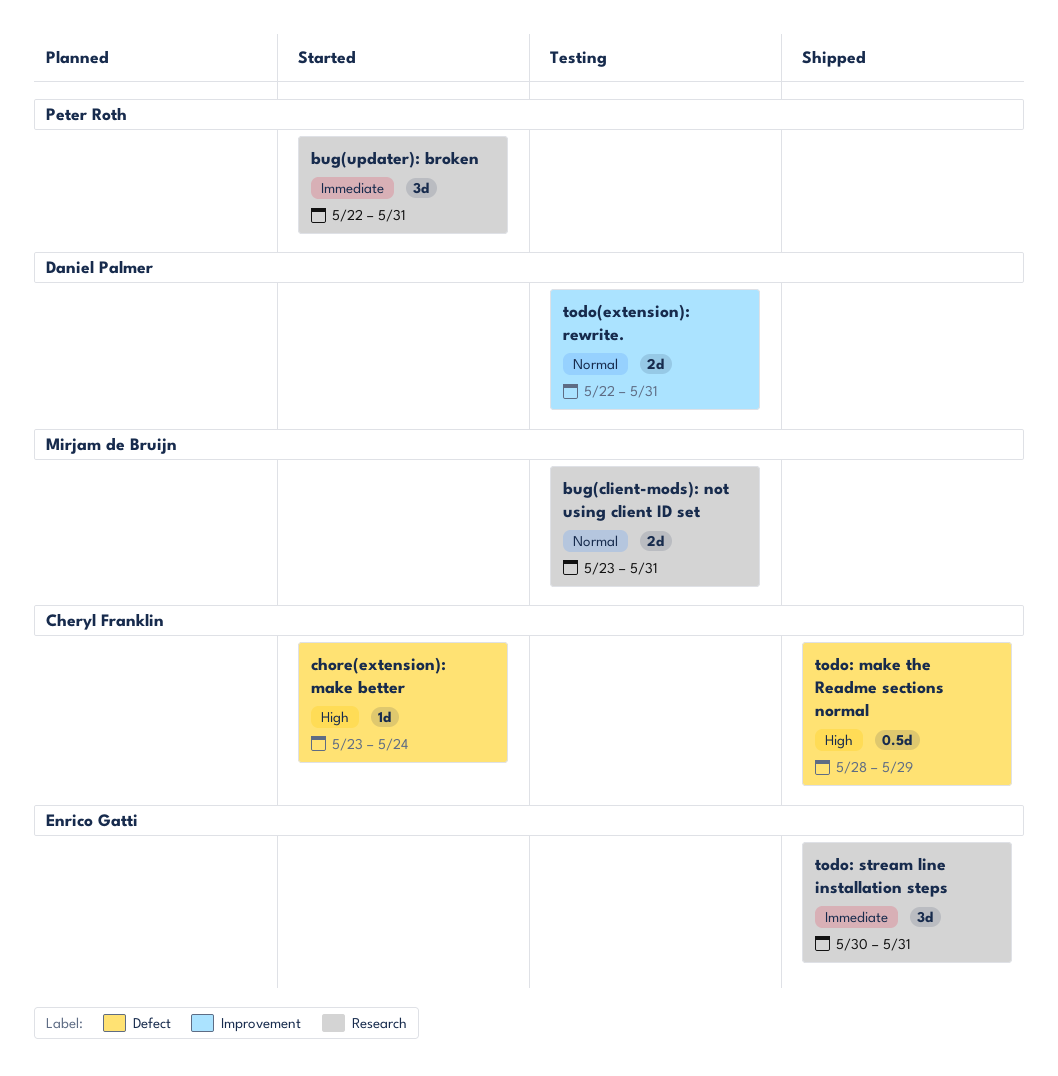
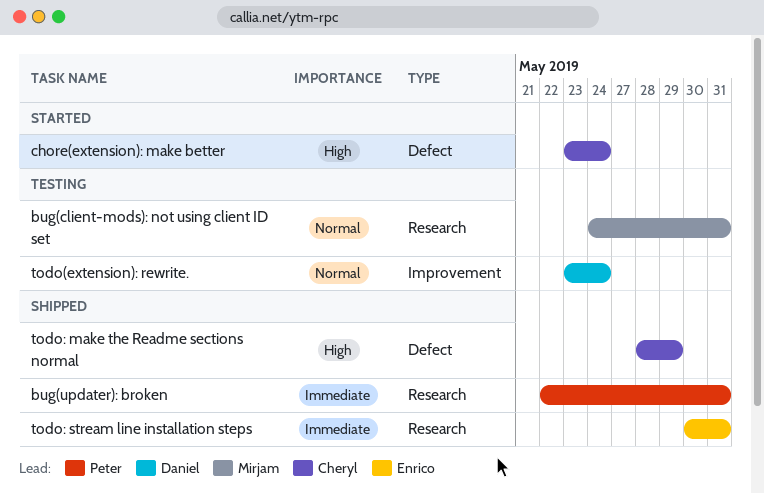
bug(client-mods): not using client ID set, start: May 23 -> May 24
bug(updater): broken, status: Started -> Shipped
todo(extension): rewrite., start: May 22 -> May 23
todo(extension): rewrite., due: May 31 -> May 24

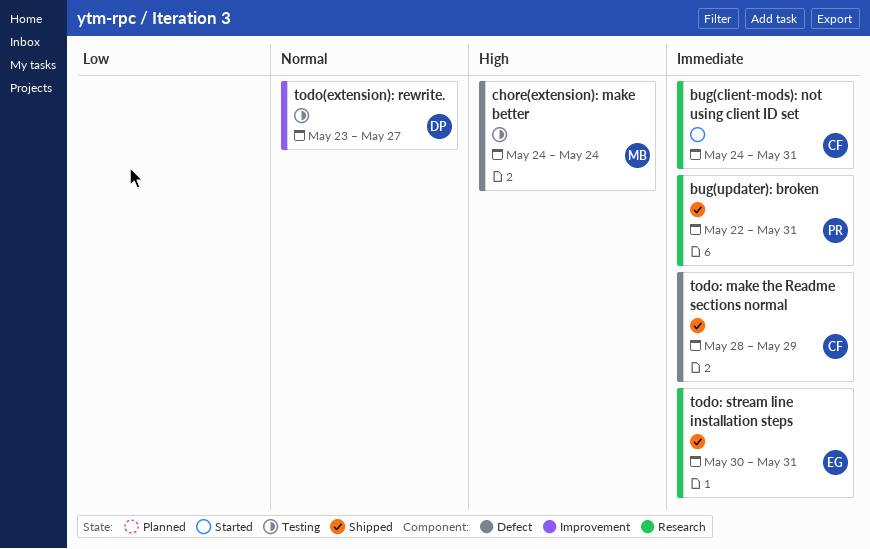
bug(client-mods): not using client ID set, status: Testing -> Started
bug(client-mods): not using client ID set, owner: Mirjam -> Cheryl
bug(client-mods): not using client ID set, priority: Normal -> Immediate
chore(extension): make better, status: Started -> Testing
chore(extension): make better, owner: Cheryl -> Mirjam
chore(extension): make better, start: May 23 -> May 24
todo(extension): rewrite., due: May 24 -> May 27
todo: make the Readme sections normal, priority: High -> Immediate

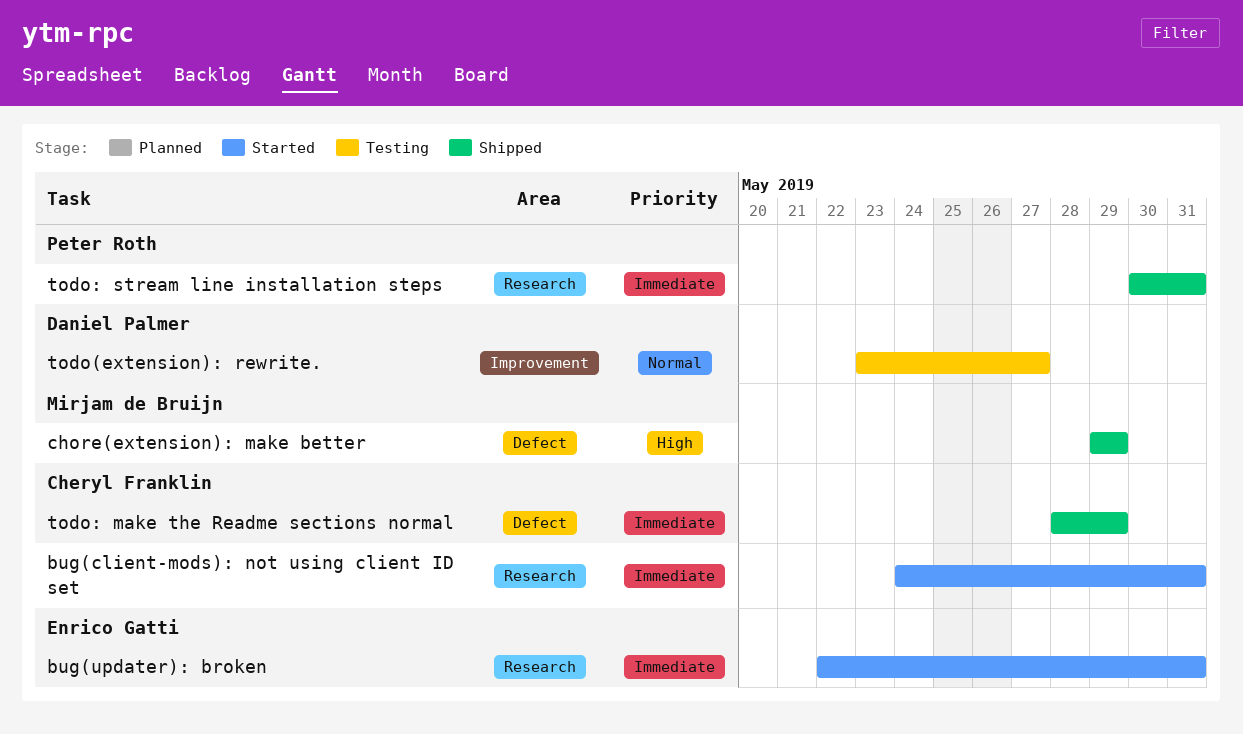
bug(updater): broken, status: Shipped -> Started
bug(updater): broken, owner: Peter Roth -> Enrico Gatti
chore(extension): make better, status: Testing -> Shipped
chore(extension): make better, start: May 24 -> May 29
chore(extension): make better, due: May 24 -> May 29
todo: stream line installation steps, owner: Enrico Gatti -> Peter Roth

